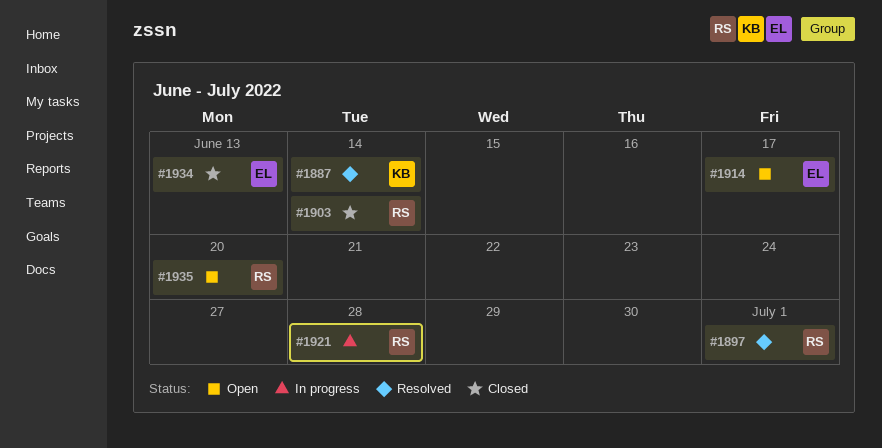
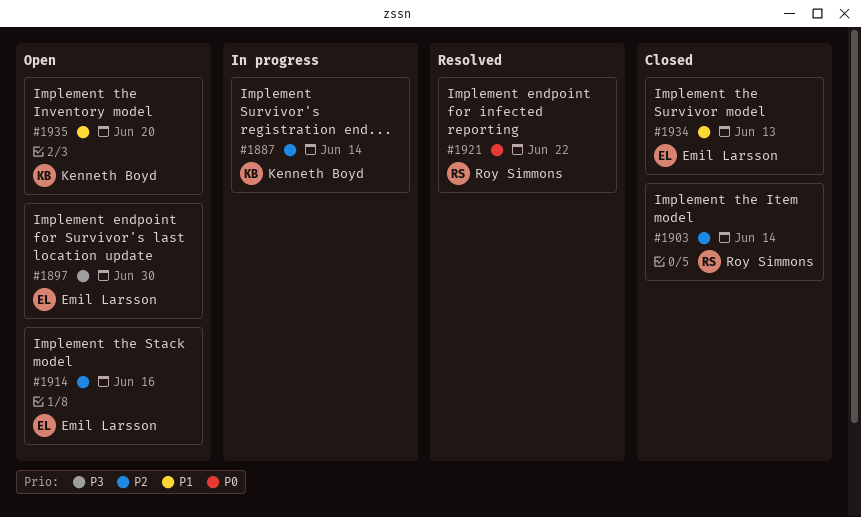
#1887, status: Resolved -> In progress
#1897, status: Resolved -> Open
#1897, owner: Roy Simmons -> Emil Larsson
#1897, due: Jul 1 -> Jun 30
#1914, due: Jun 17 -> Jun 16
#1921, status: In progress -> Resolved
#1921, due: Jun 28 -> Jun 22
#1935, owner: Roy Simmons -> Kenneth Boyd

